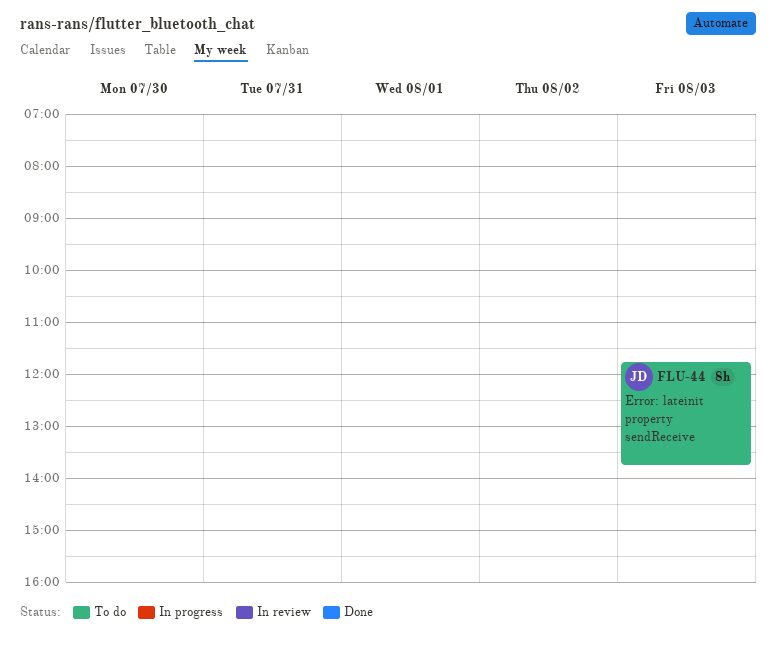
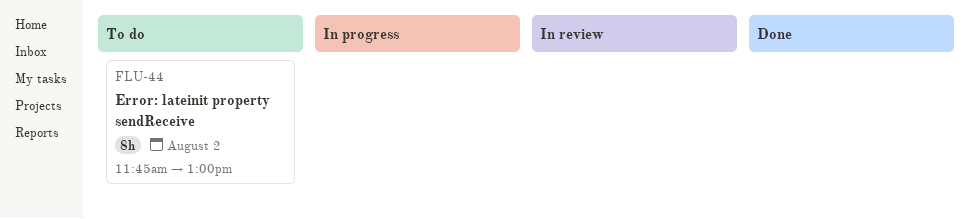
FLU-44, day: Aug 3 -> Aug 2
FLU-44, ends: 13:45 -> 13:00

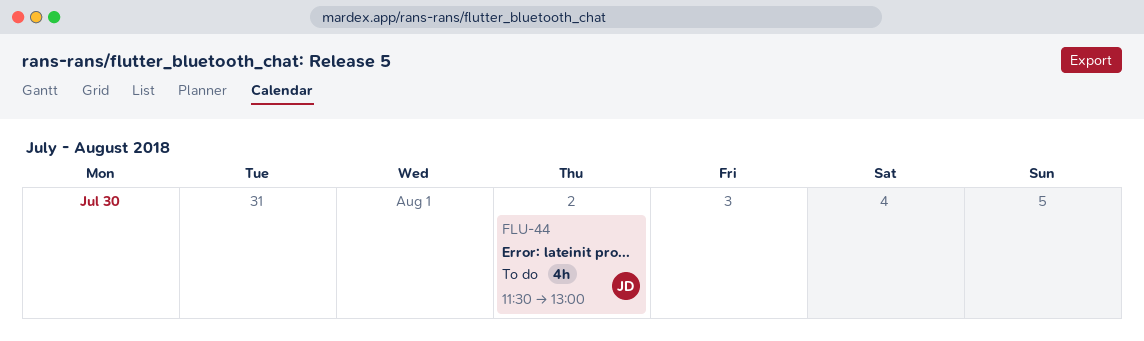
FLU-44, estimate: 8h -> 4h
FLU-44, begins: 11:45 -> 11:30

